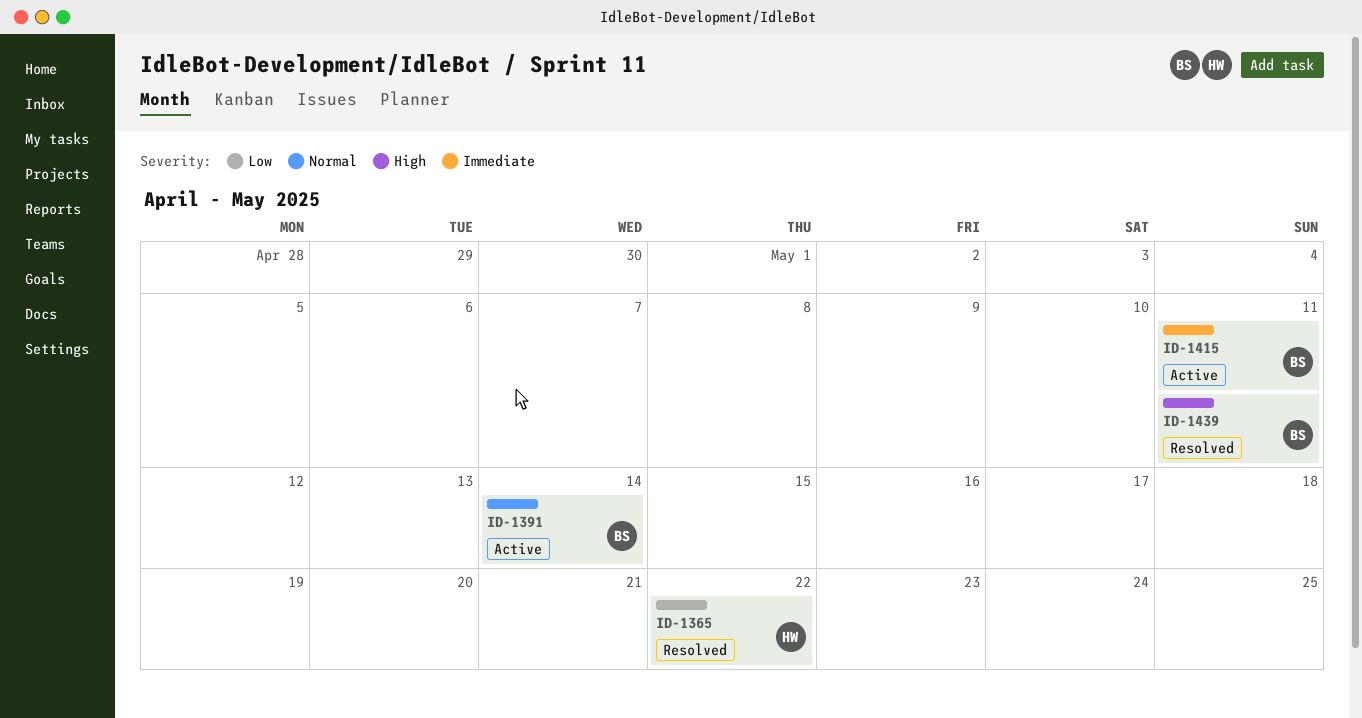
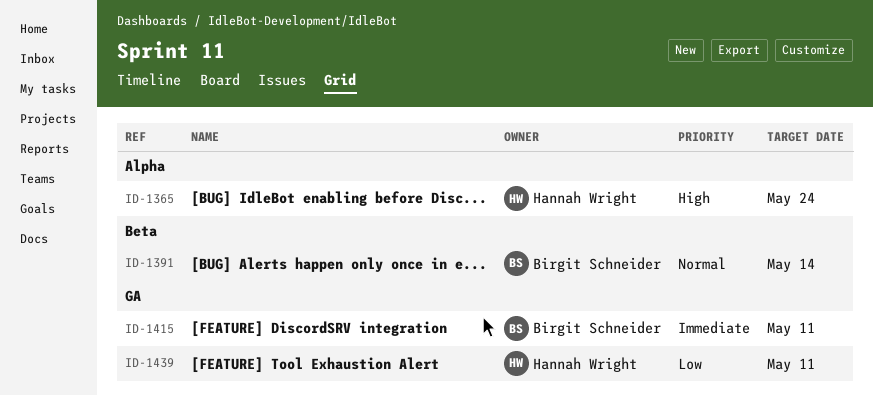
ID-1365, priority: Low -> High
ID-1365, due: May 22 -> May 24
ID-1439, owner: Birgit Schneider -> Hannah Wright
ID-1439, priority: High -> Low

